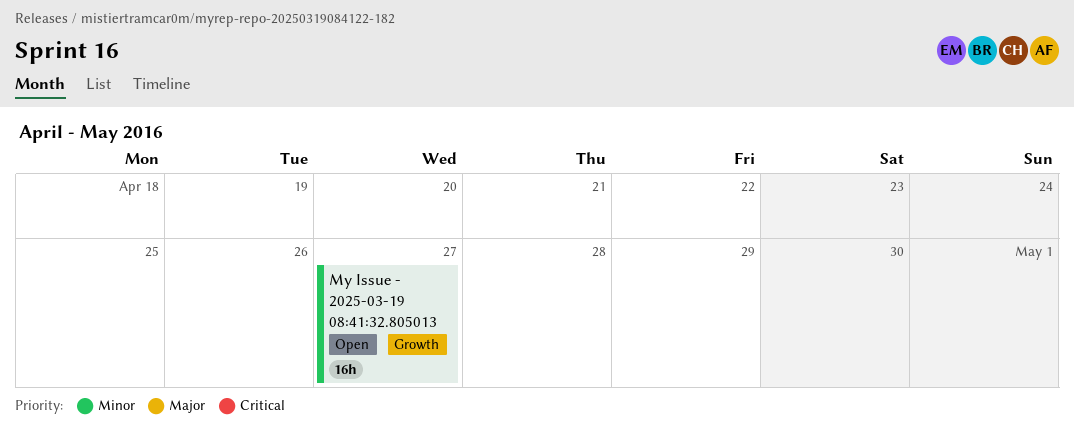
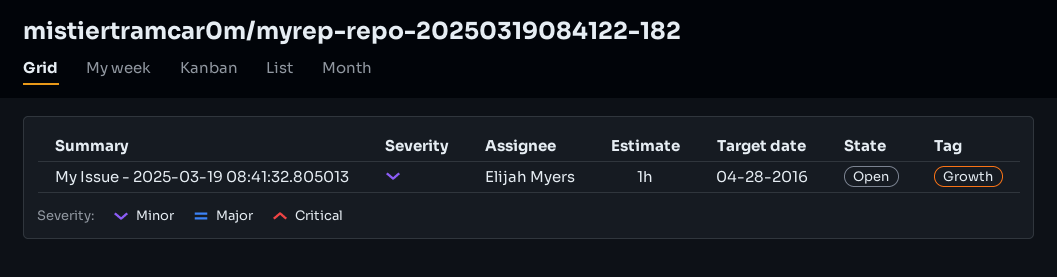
My Issue - 2025-03-19 08:41:32.805013, estimate: 16h -> 1h
My Issue - 2025-03-19 08:41:32.805013, due: Apr 27 -> Apr 28

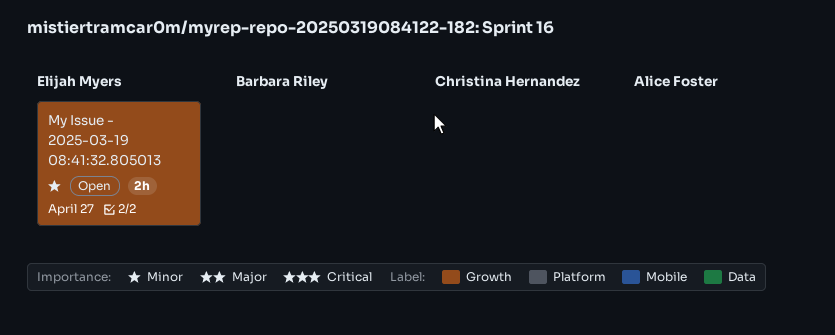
My Issue - 2025-03-19 08:41:32.805013, estimate: 1h -> 2h
My Issue - 2025-03-19 08:41:32.805013, due: Apr 28 -> Apr 27

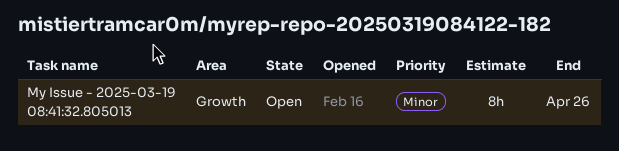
My Issue - 2025-03-19 08:41:32.805013, estimate: 2h -> 8h
My Issue - 2025-03-19 08:41:32.805013, due: Apr 27 -> Apr 26

